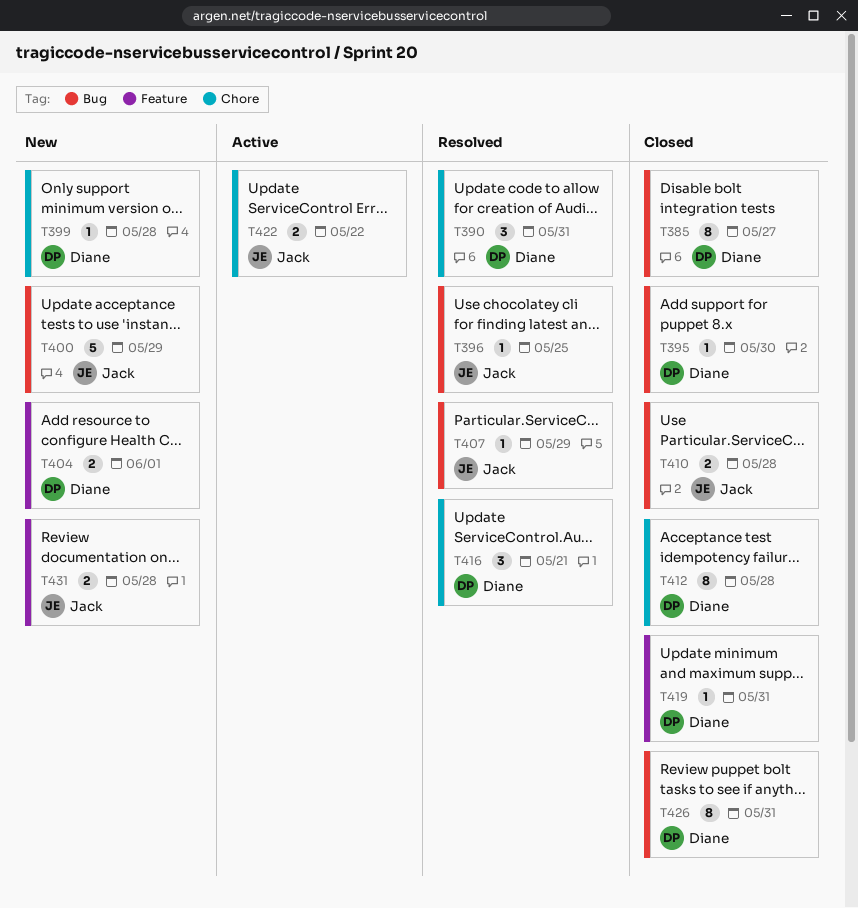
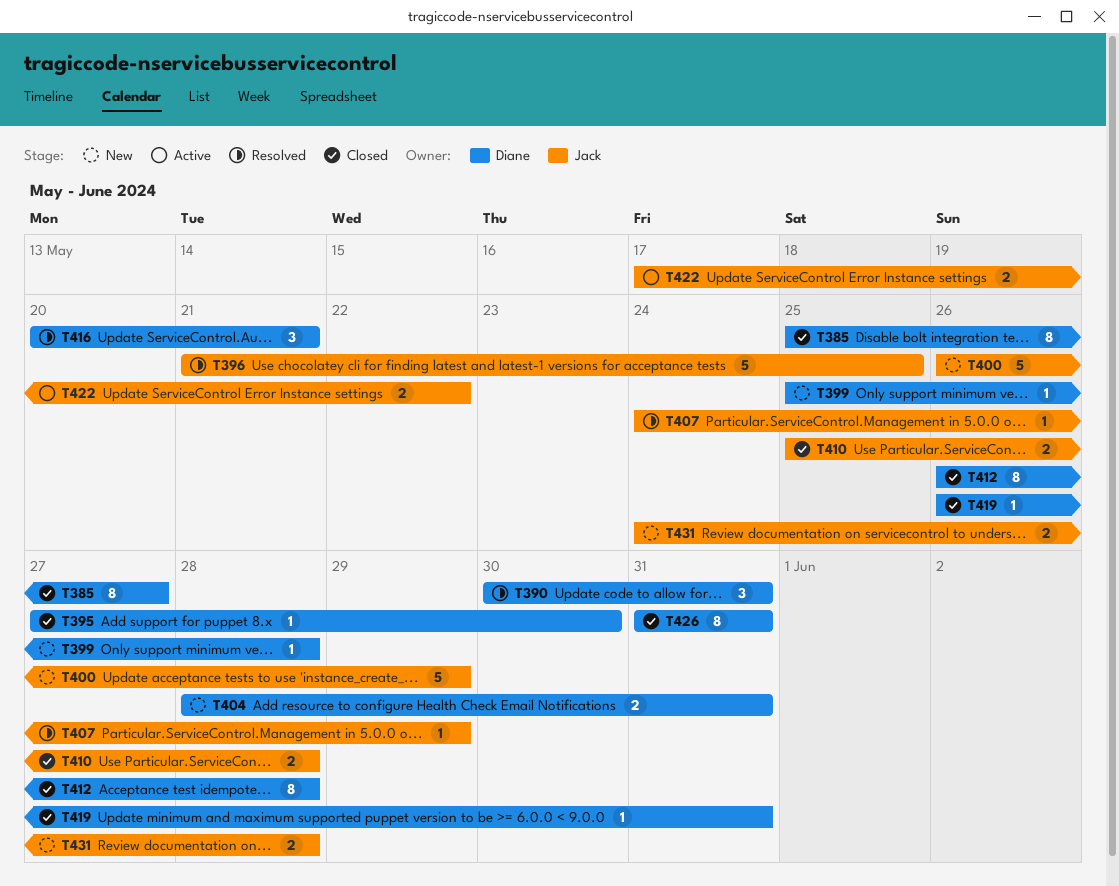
T396, estimate: 1 -> 5
T404, due: Jun 1 -> May 31

